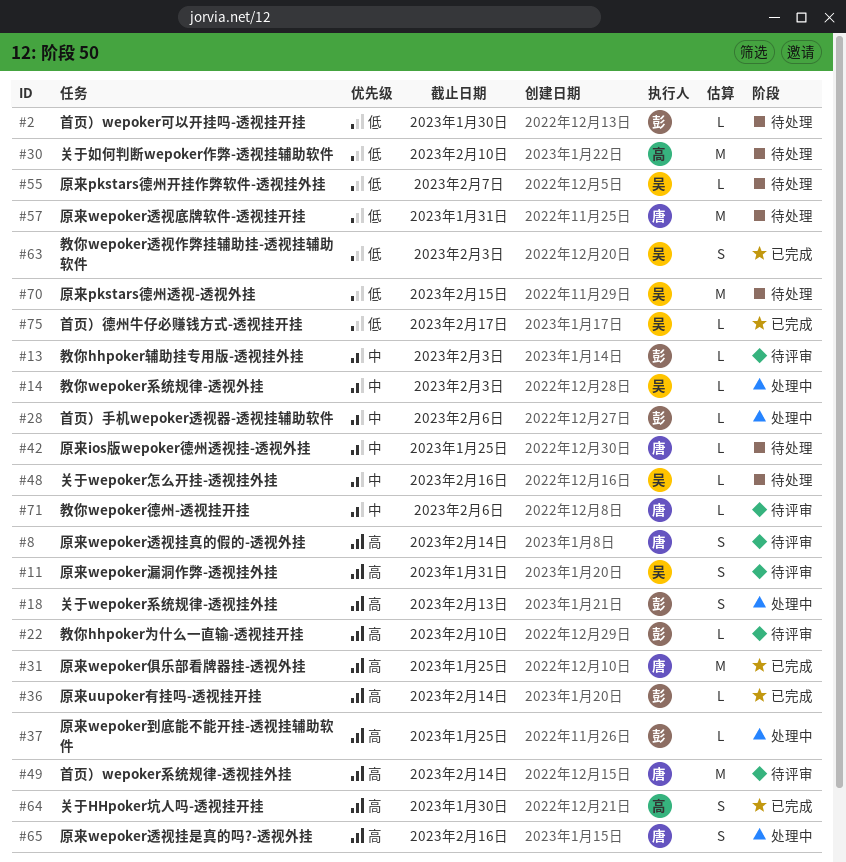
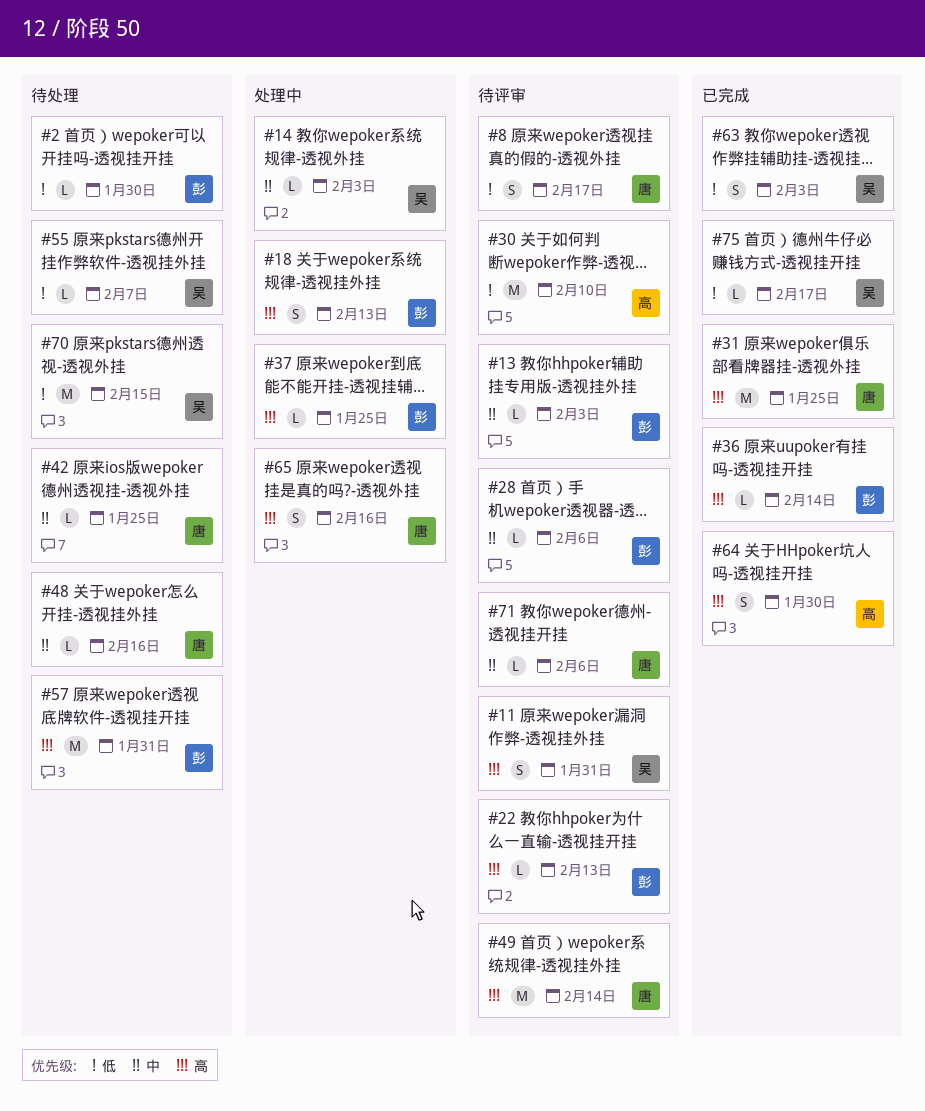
#8, priority: 高 -> 低
#8, due: Feb 14 -> Feb 17
#22, due: Feb 10 -> Feb 13
#28, status: 处理中 -> 待评审
#30, status: 待处理 -> 待评审
#48, owner: 吴 -> 唐
#57, owner: 唐 -> 彭
#57, priority: 低 -> 高

